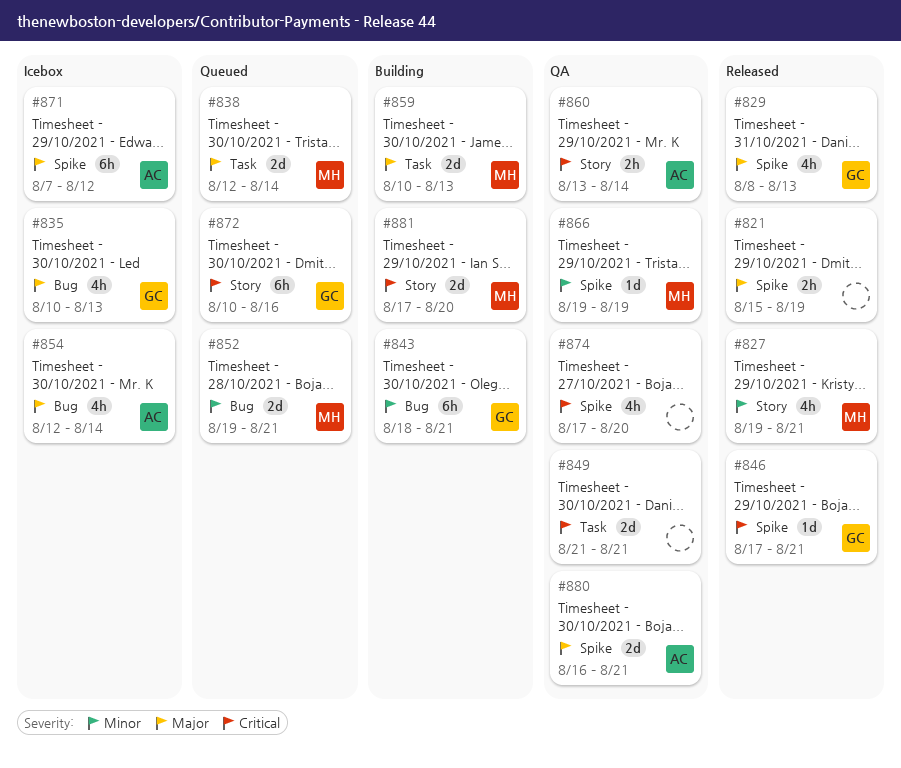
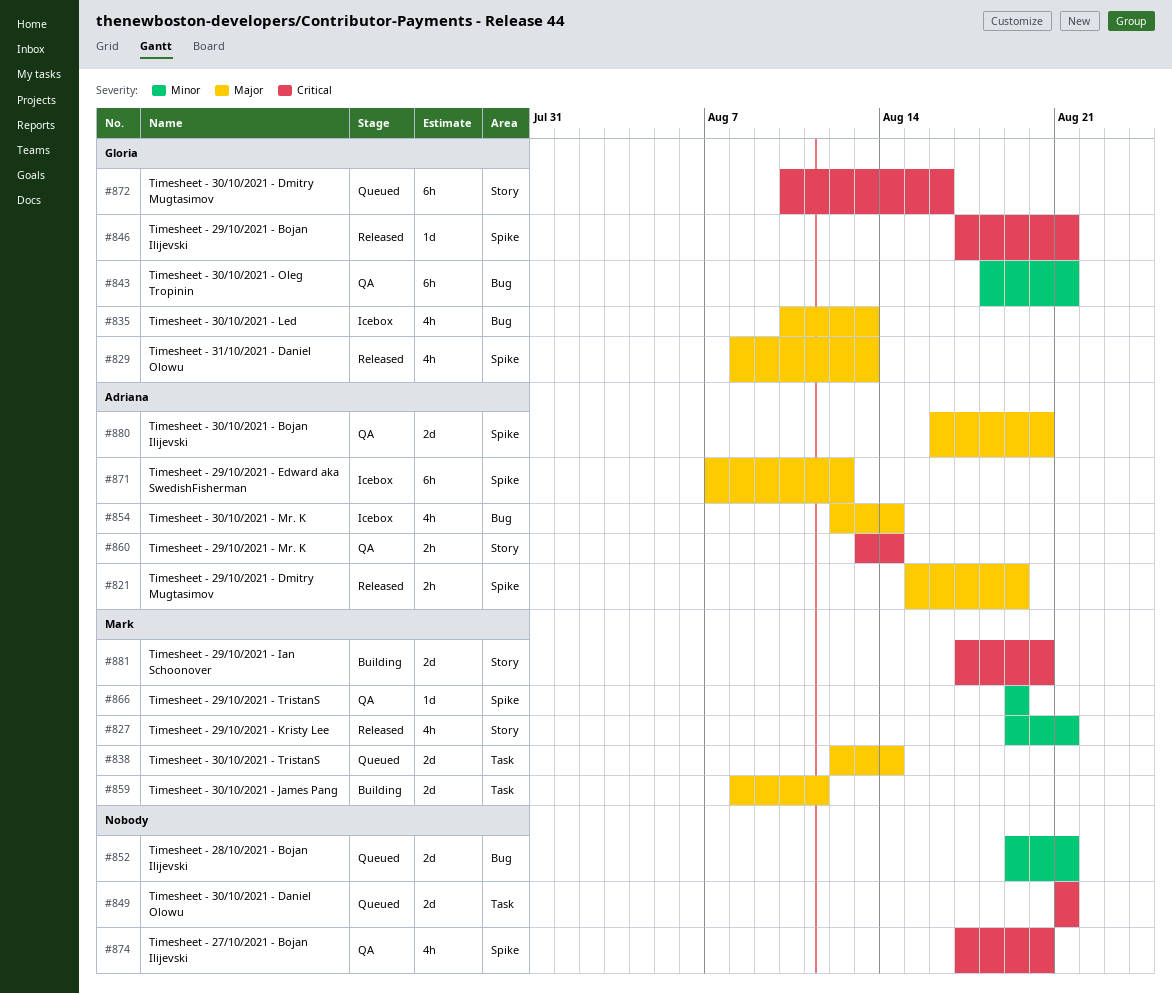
#821, owner: none -> Adriana
#843, status: Building -> QA
#849, status: QA -> Queued
#852, owner: Mark -> none
#859, start: Aug 10 -> Aug 8
#859, due: Aug 13 -> Aug 11
#880, due: Aug 21 -> Aug 20

